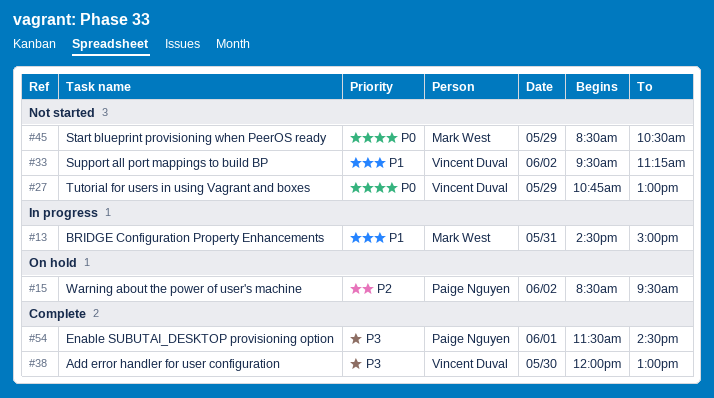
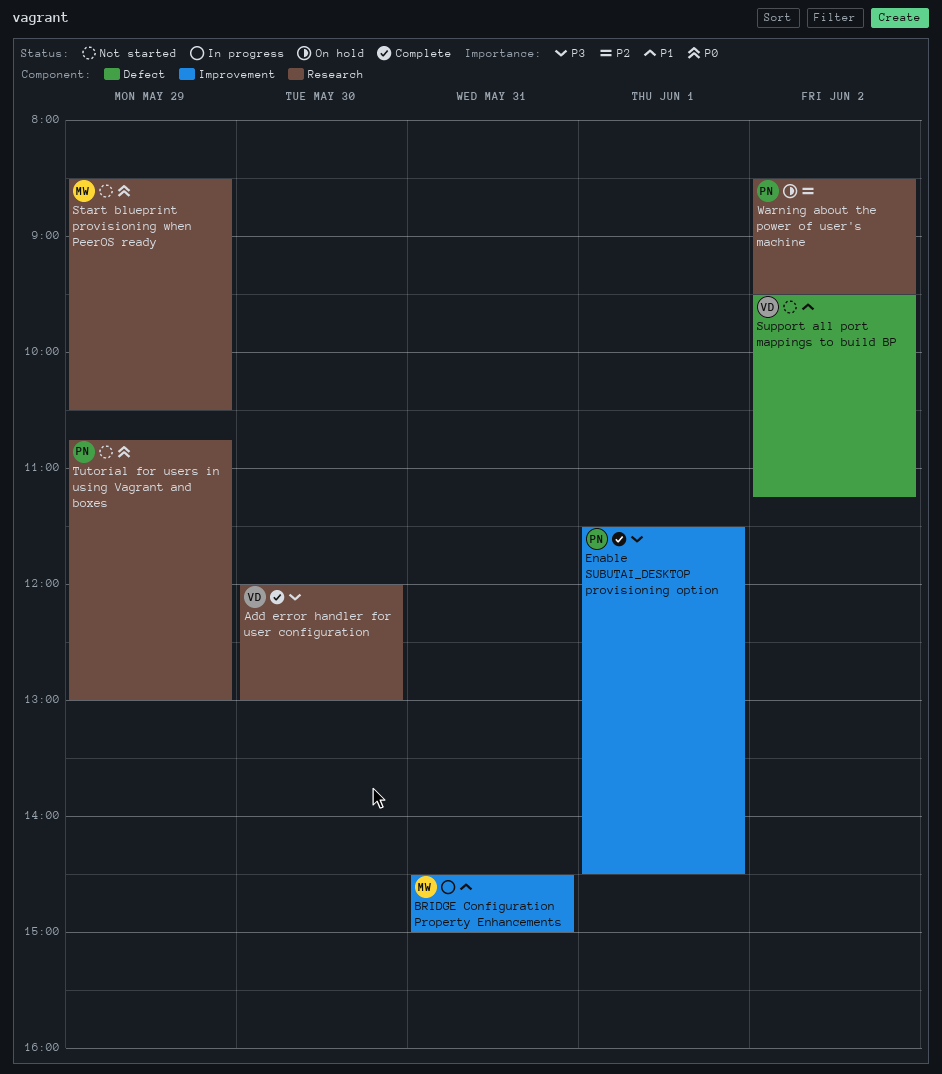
Tutorial for users in using Vagrant and boxes, owner: Vincent Duval -> Paige Nguyen

